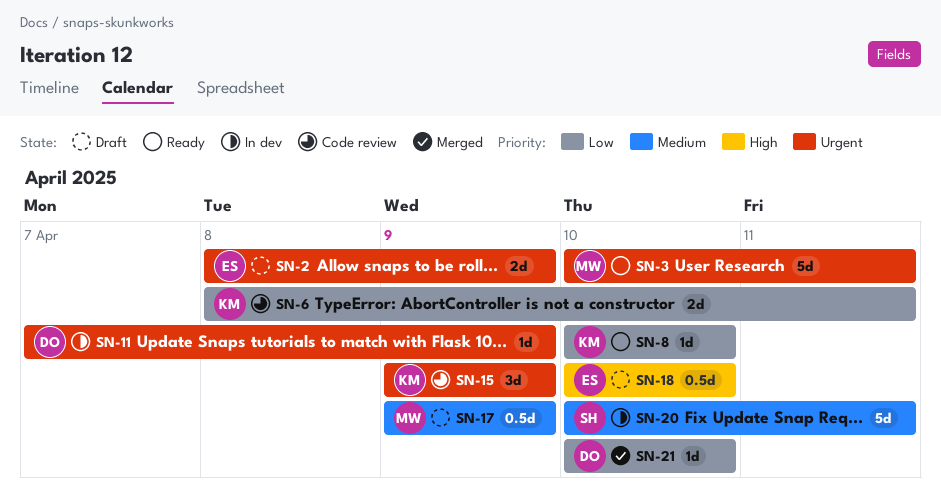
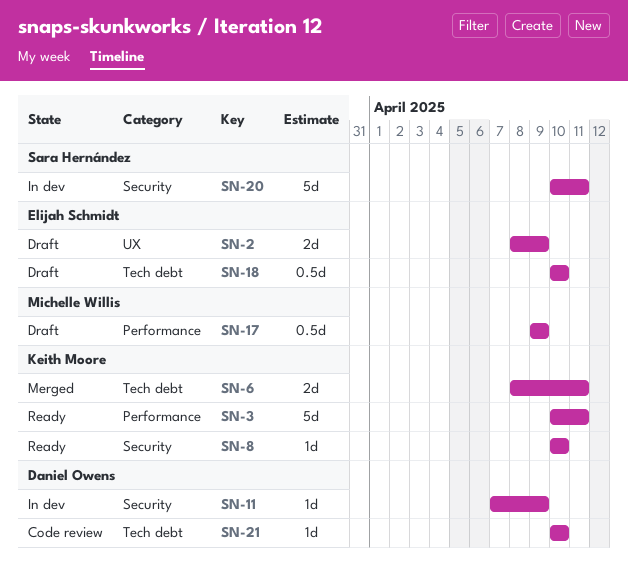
SN-3, owner: Michelle Willis -> Keith Moore
SN-6, status: Code review -> Merged
SN-15: present -> none
SN-21, status: Merged -> Code review

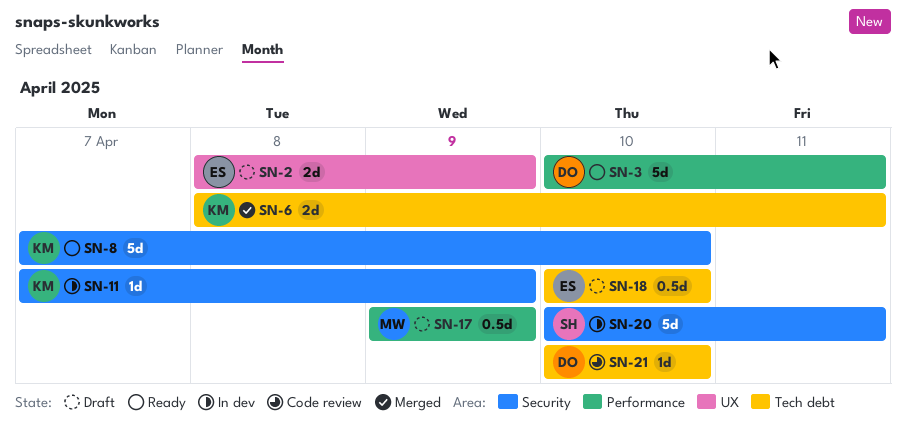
SN-3, owner: Keith Moore -> Daniel Owens
SN-8, estimate: 1d -> 5d
SN-8, start: Apr 10 -> Apr 7
SN-11, owner: Daniel Owens -> Keith Moore

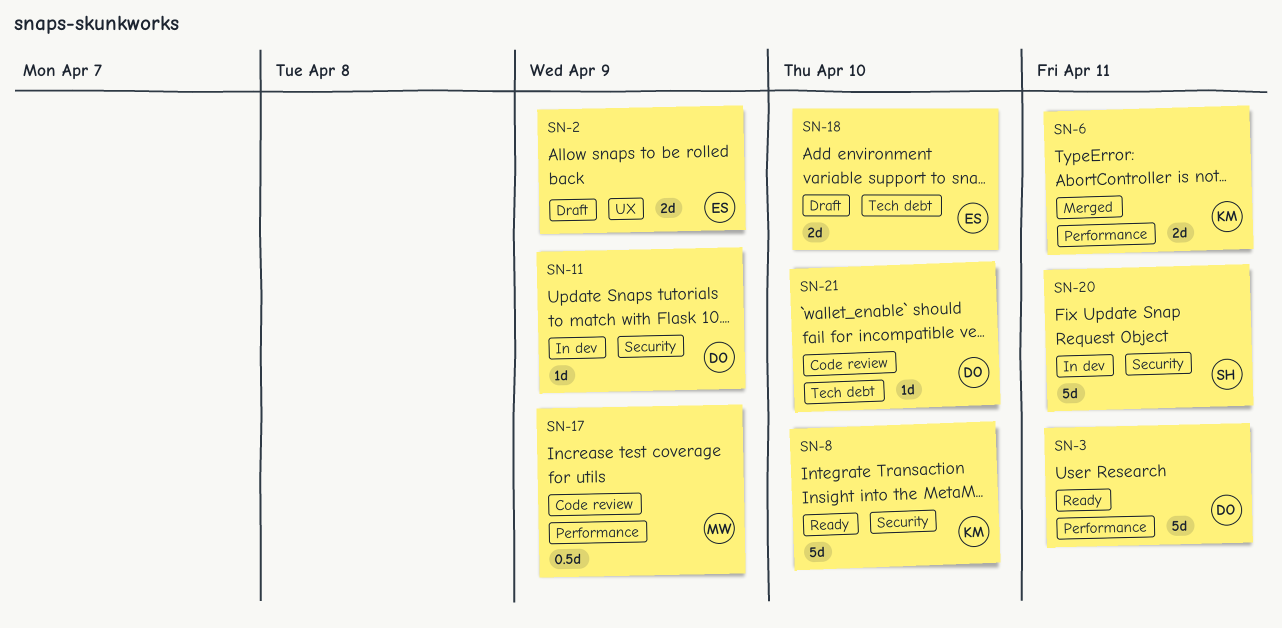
SN-6, label: Tech debt -> Performance
SN-11, owner: KM -> DO
SN-17, status: Draft -> Code review
SN-18, estimate: 0.5d -> 2d

